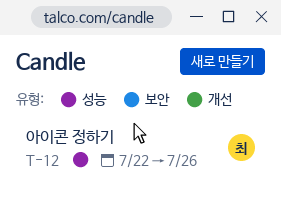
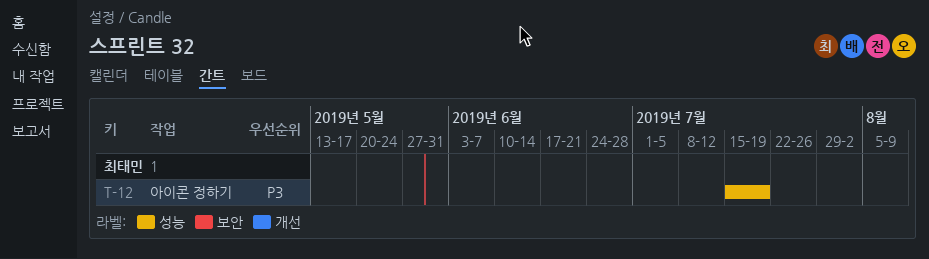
T-12, start: Jul 22 -> Jul 15
T-12, due: Jul 26 -> Jul 19

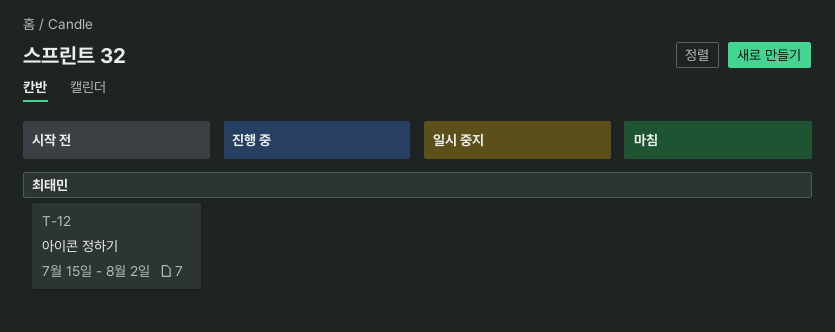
T-12, due: Jul 19 -> Aug 2

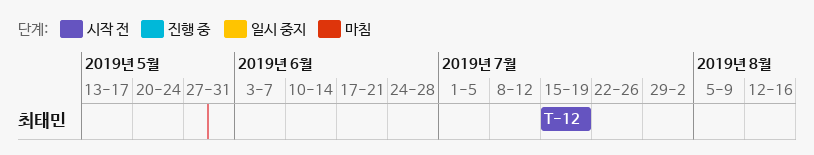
T-12, due: Aug 2 -> Jul 19

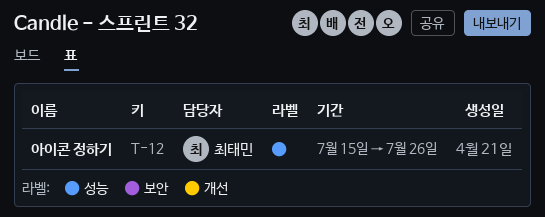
T-12, due: Jul 19 -> Jul 26

